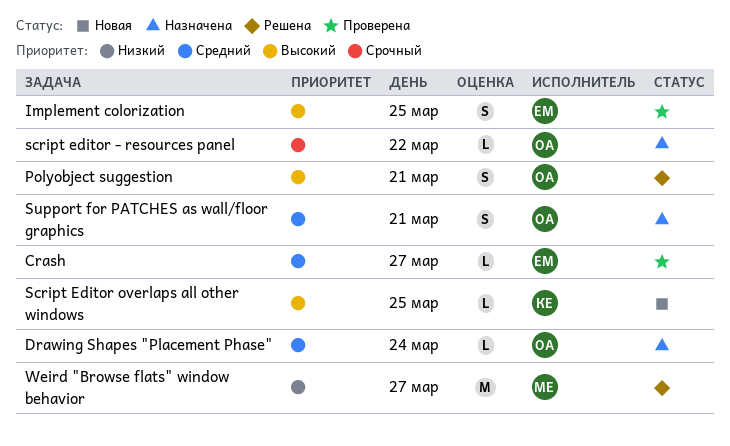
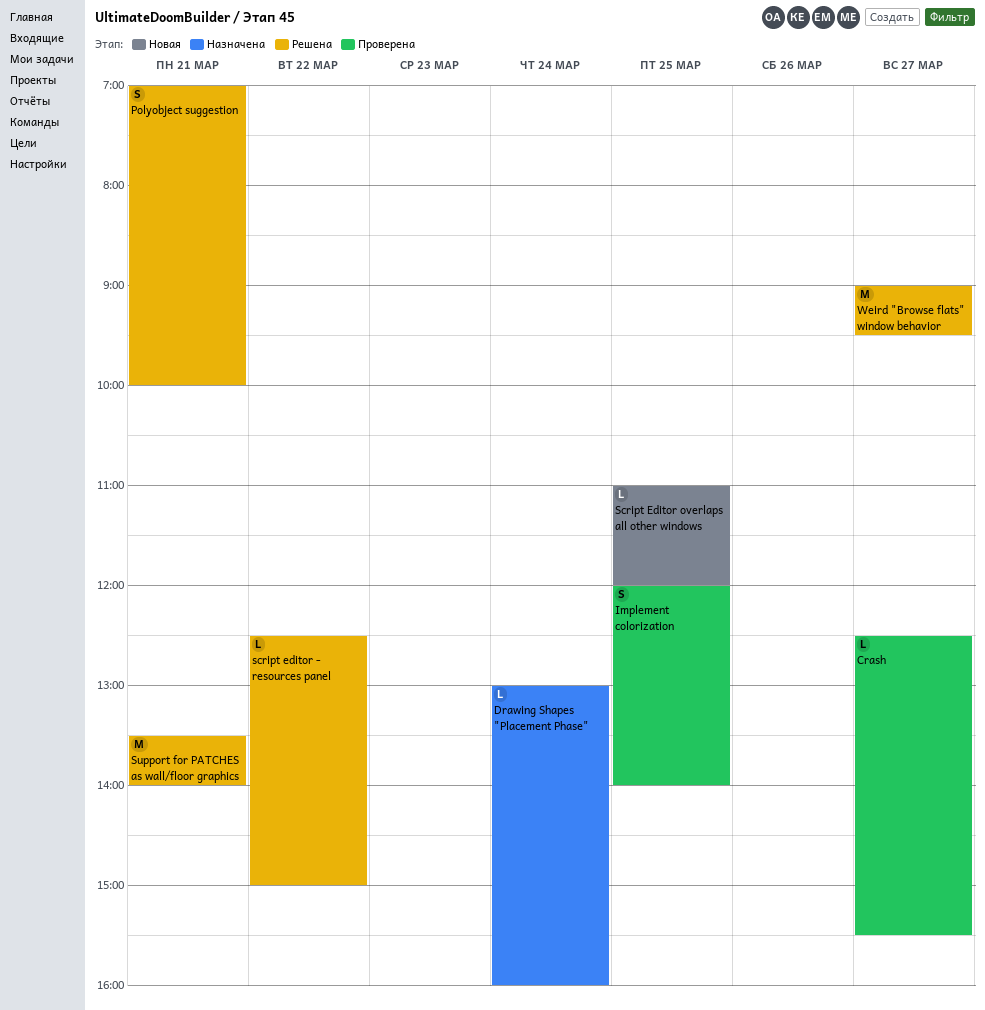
script editor - resources panel, status: Назначена -> Решена
Support for PATCHES as wall/floor graphics, status: Назначена -> Решена
Support for PATCHES as wall/floor graphics, estimate: S -> M

